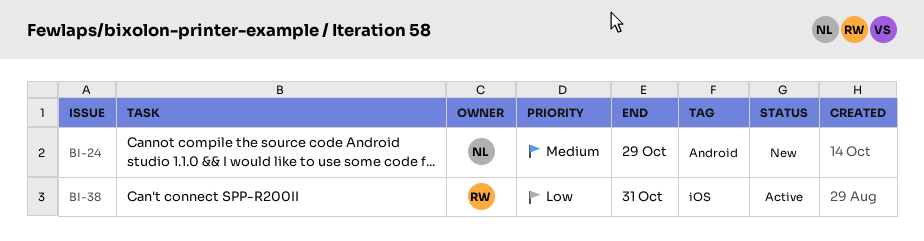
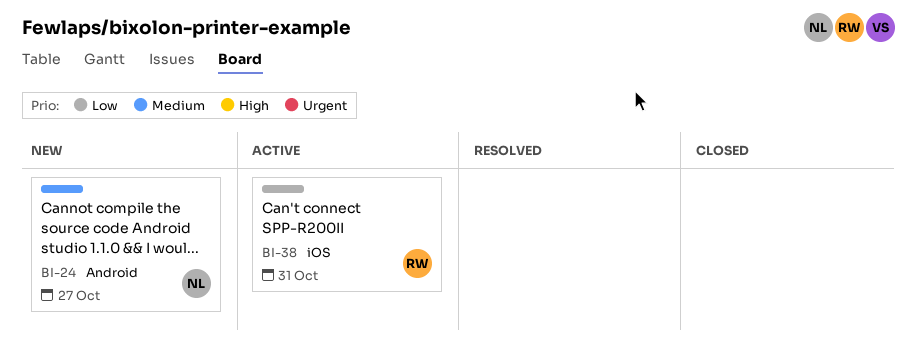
BI-24, due: Oct 29 -> Oct 27

